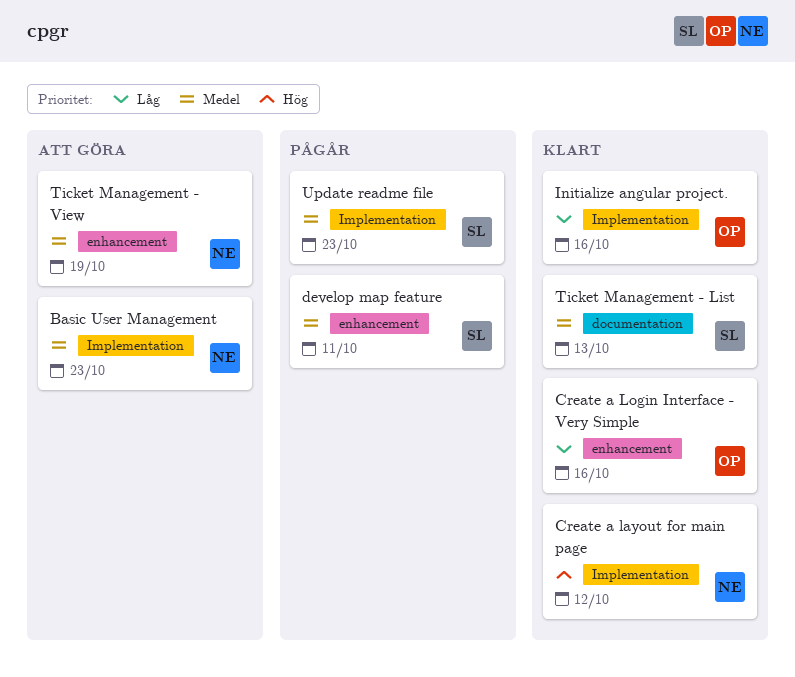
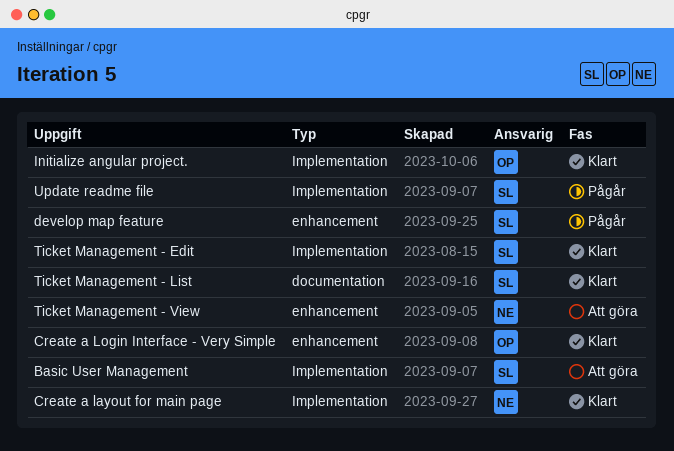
Basic User Management, owner: NE -> SL
Ticket Management - Edit: none -> present

